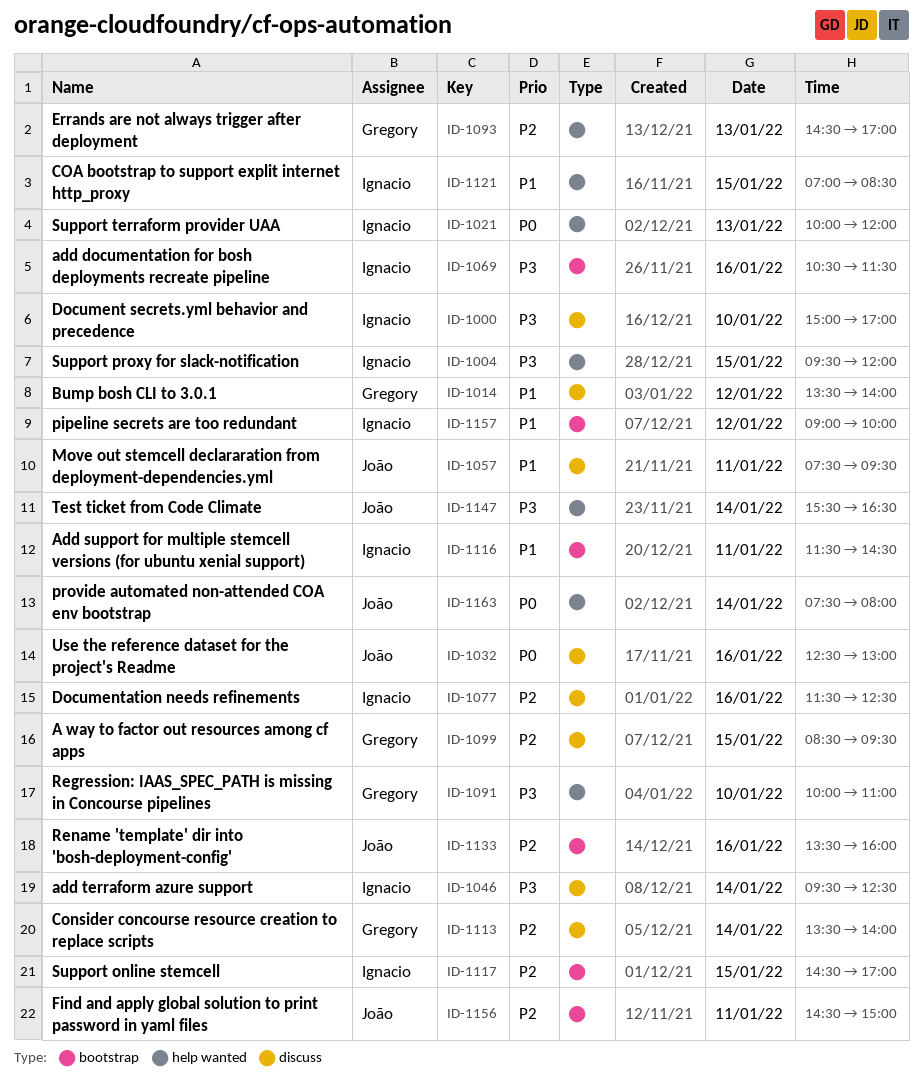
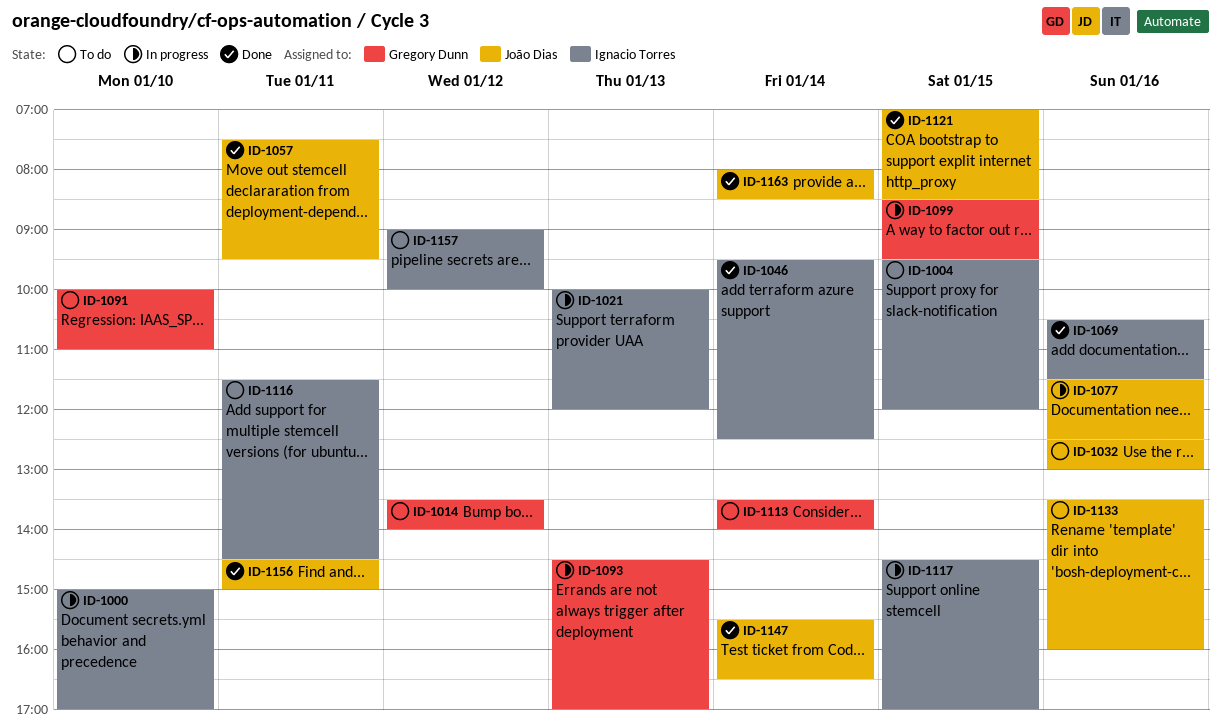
ID-1077, owner: Ignacio Torres -> João Dias
ID-1121, owner: Ignacio Torres -> João Dias
ID-1163, begins: 07:30 -> 08:00
ID-1163, ends: 08:00 -> 08:30

